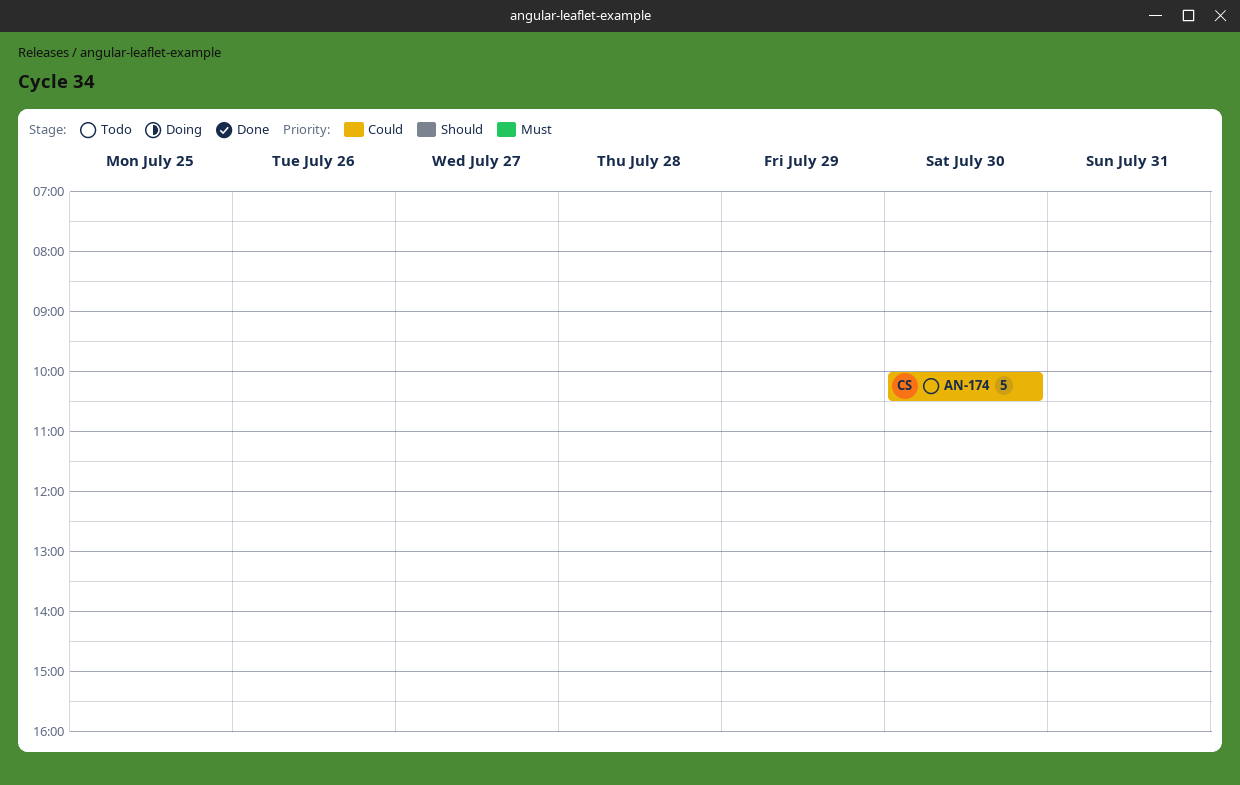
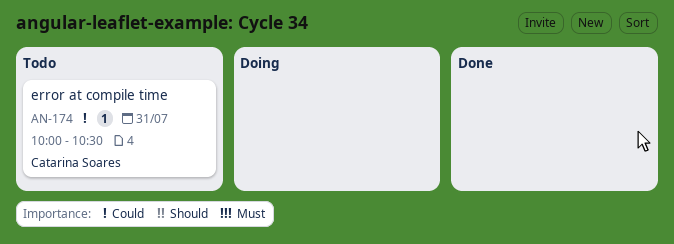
AN-174, estimate: 5 -> 1
AN-174, day: Jul 30 -> Jul 31

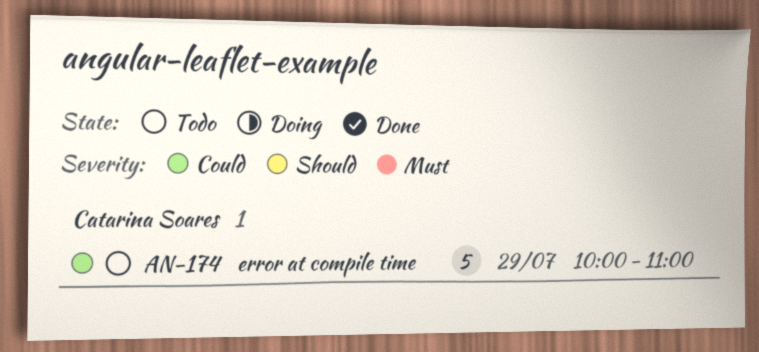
AN-174, estimate: 1 -> 5
AN-174, day: Jul 31 -> Jul 29
AN-174, ends: 10:30 -> 11:00

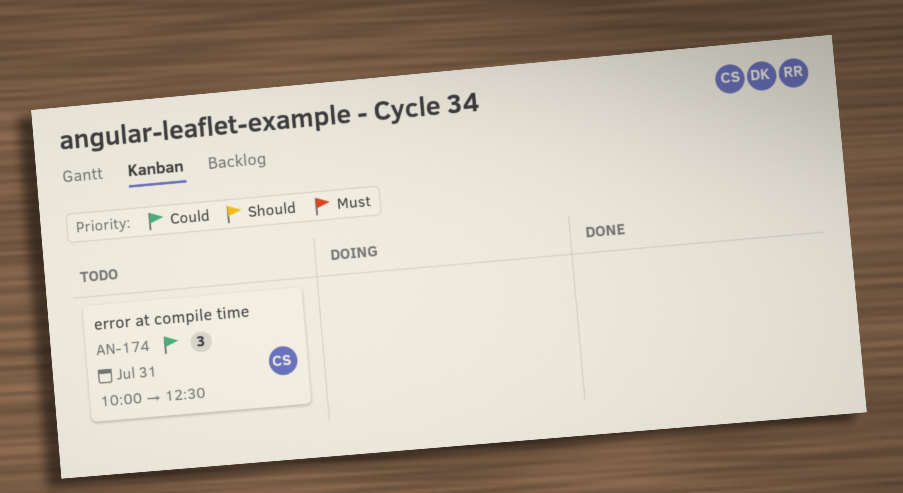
AN-174, estimate: 5 -> 3
AN-174, day: Jul 29 -> Jul 31
AN-174, ends: 11:00 -> 12:30

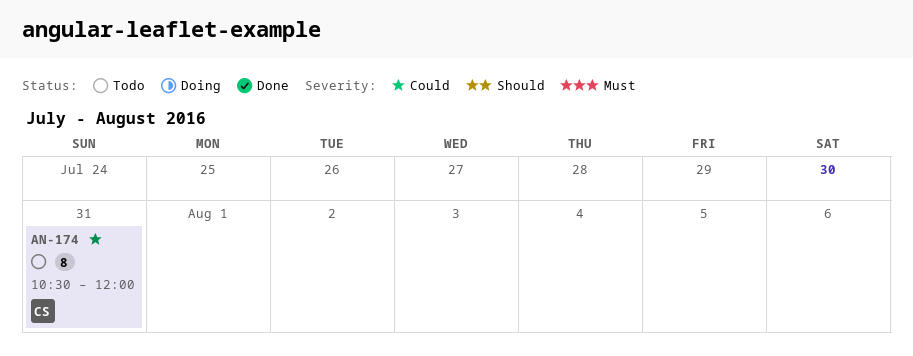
AN-174, estimate: 3 -> 8
AN-174, begins: 10:00 -> 10:30
AN-174, ends: 12:30 -> 12:00

